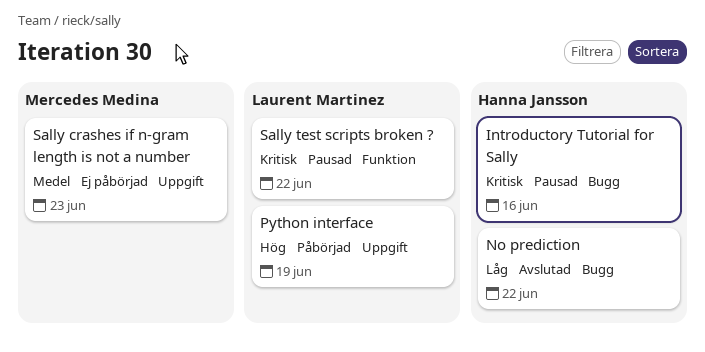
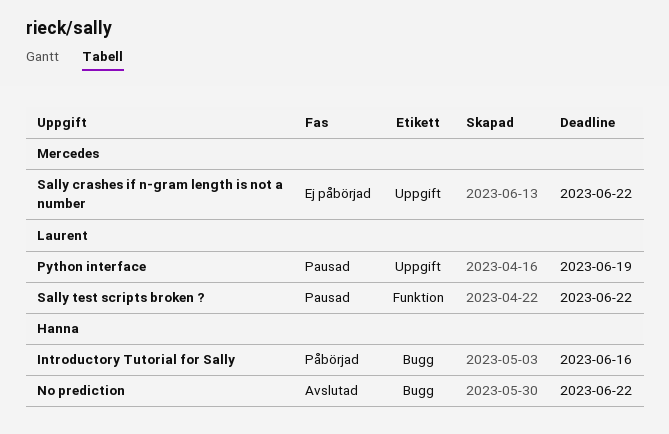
Introductory Tutorial for Sally, status: Pausad -> Påbörjad
Python interface, status: Påbörjad -> Pausad
Sally crashes if n-gram length is not a number, due: Jun 23 -> Jun 22

